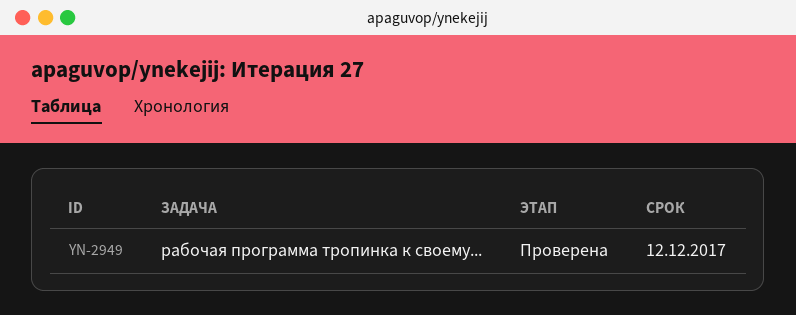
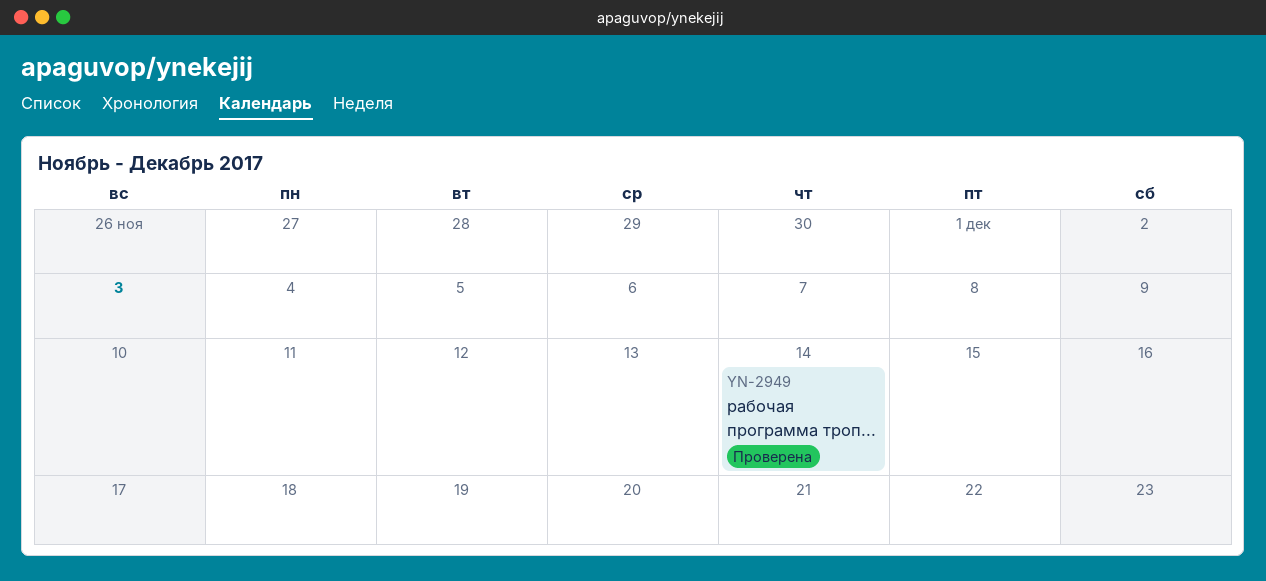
YN-2949, due: Dec 12 -> Dec 14

